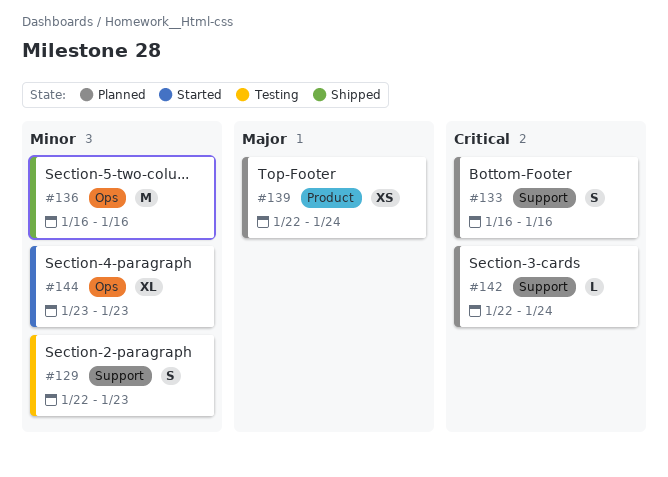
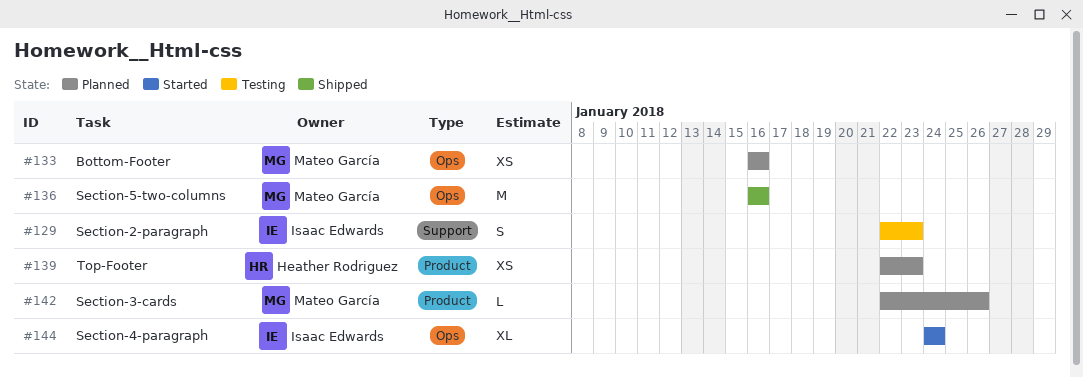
#133, label: Support -> Ops
#133, estimate: S -> XS
#139, due: Jan 24 -> Jan 23
#142, label: Support -> Product
#142, due: Jan 24 -> Jan 26
#144, start: Jan 23 -> Jan 24
#144, due: Jan 23 -> Jan 24

